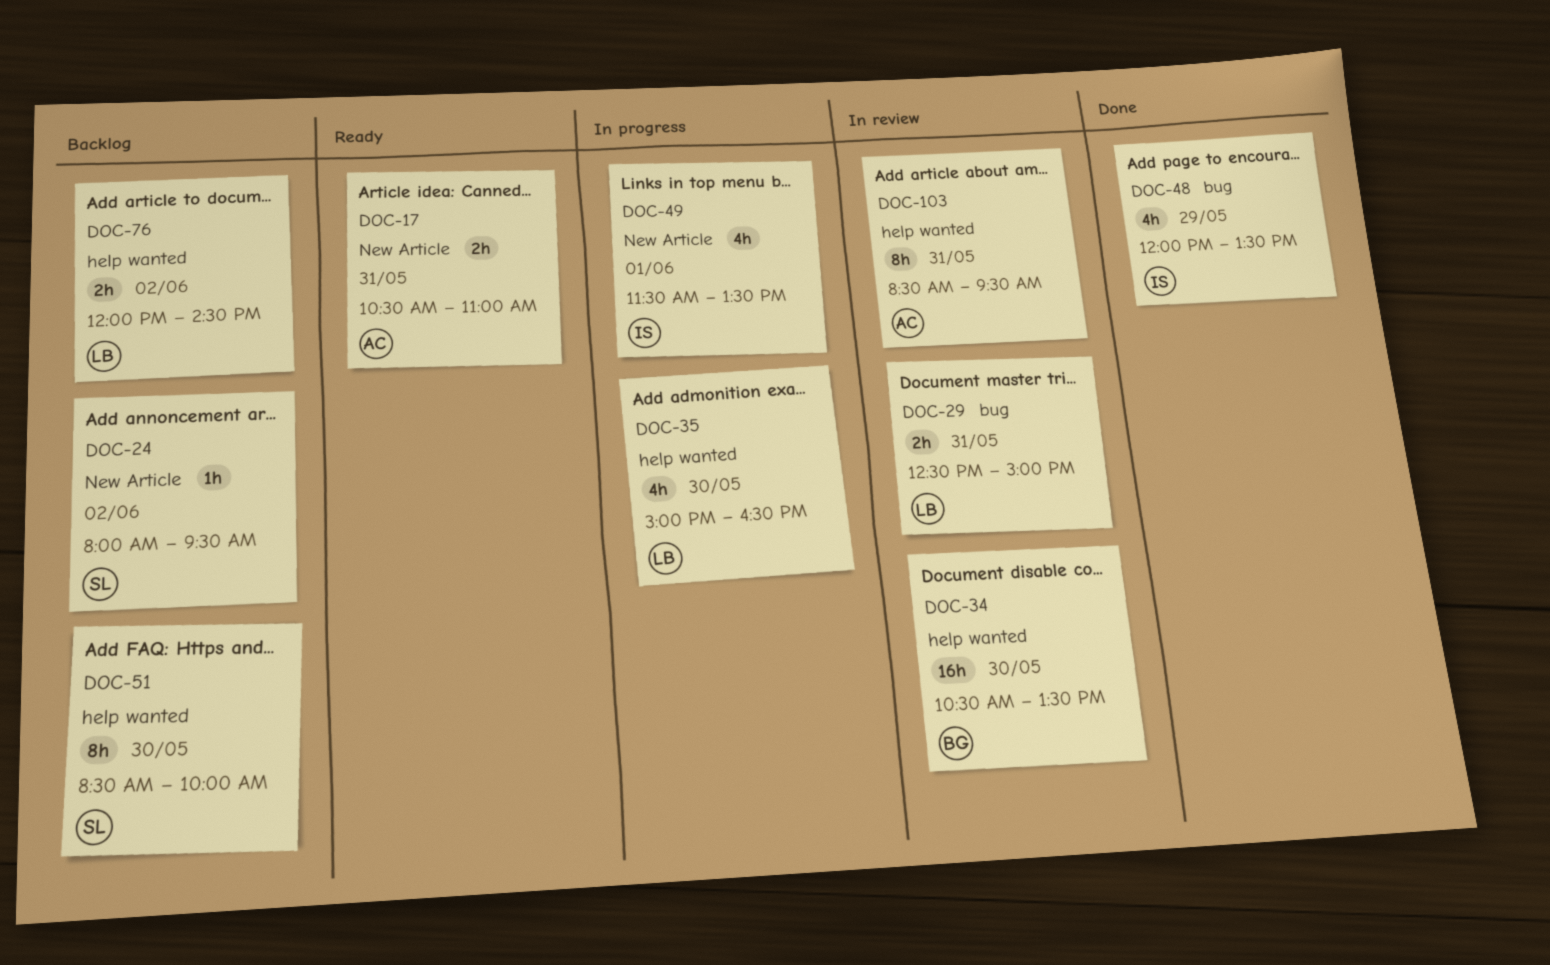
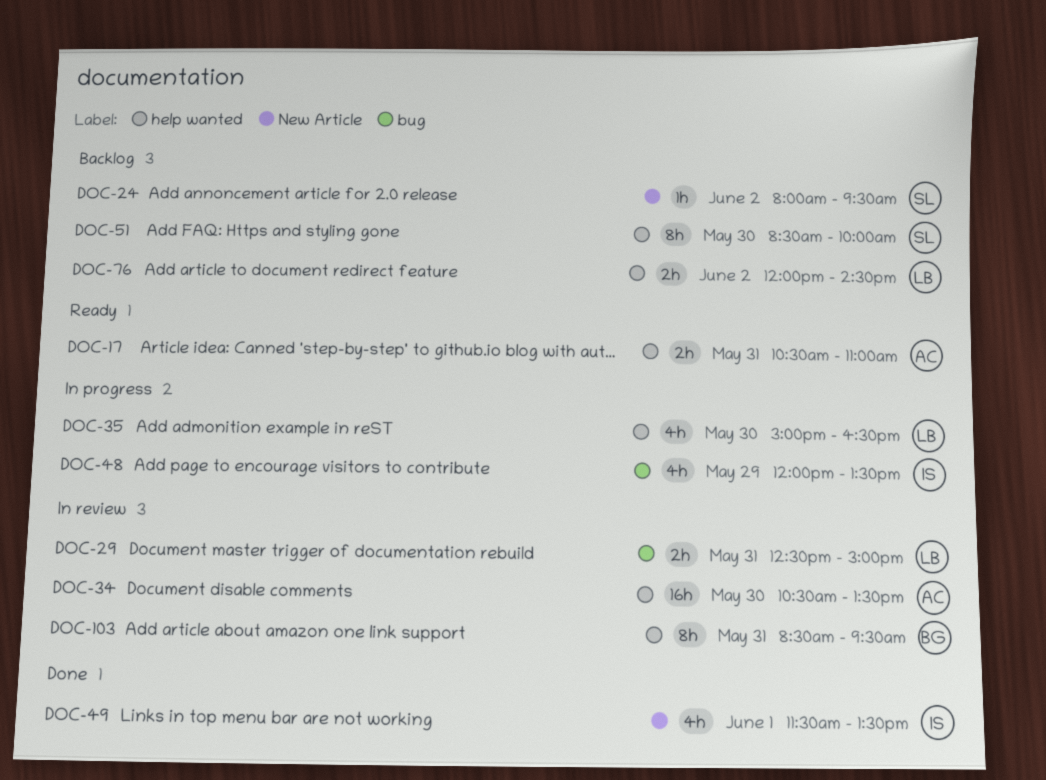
DOC-17, label: New Article -> help wanted
DOC-34, owner: BG -> AC
DOC-48, status: Done -> In progress
DOC-49, status: In progress -> Done
DOC-103, owner: AC -> BG

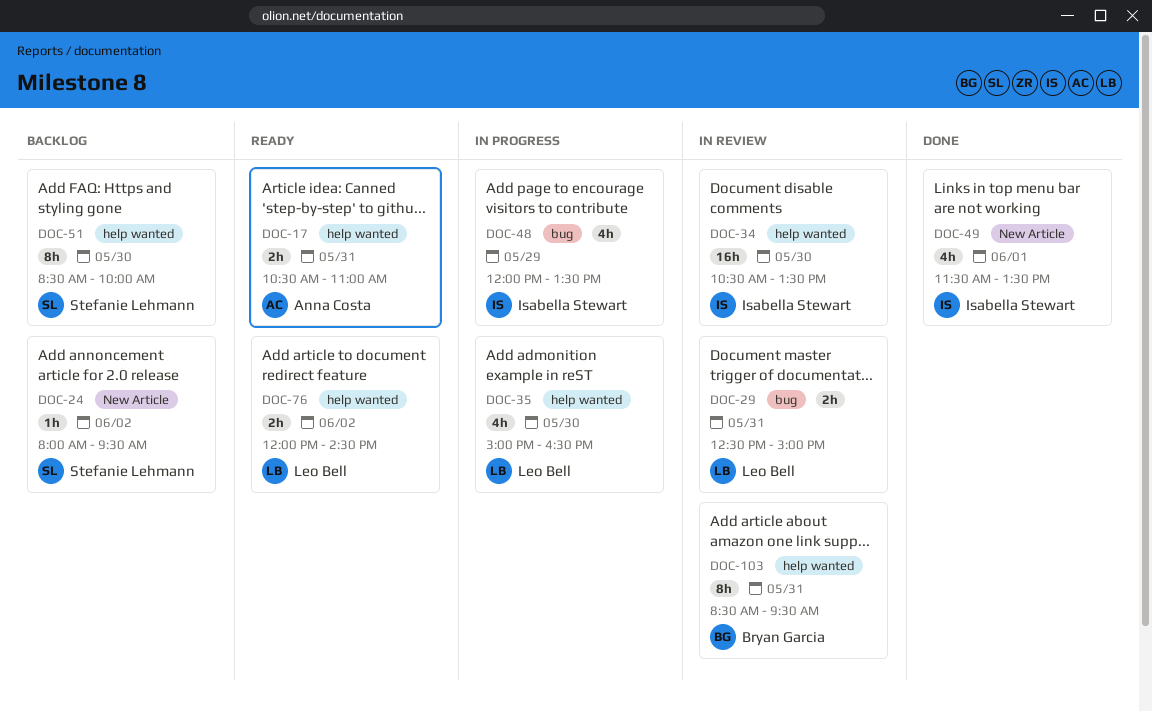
DOC-34, owner: Anna Costa -> Isabella Stewart
DOC-76, status: Backlog -> Ready

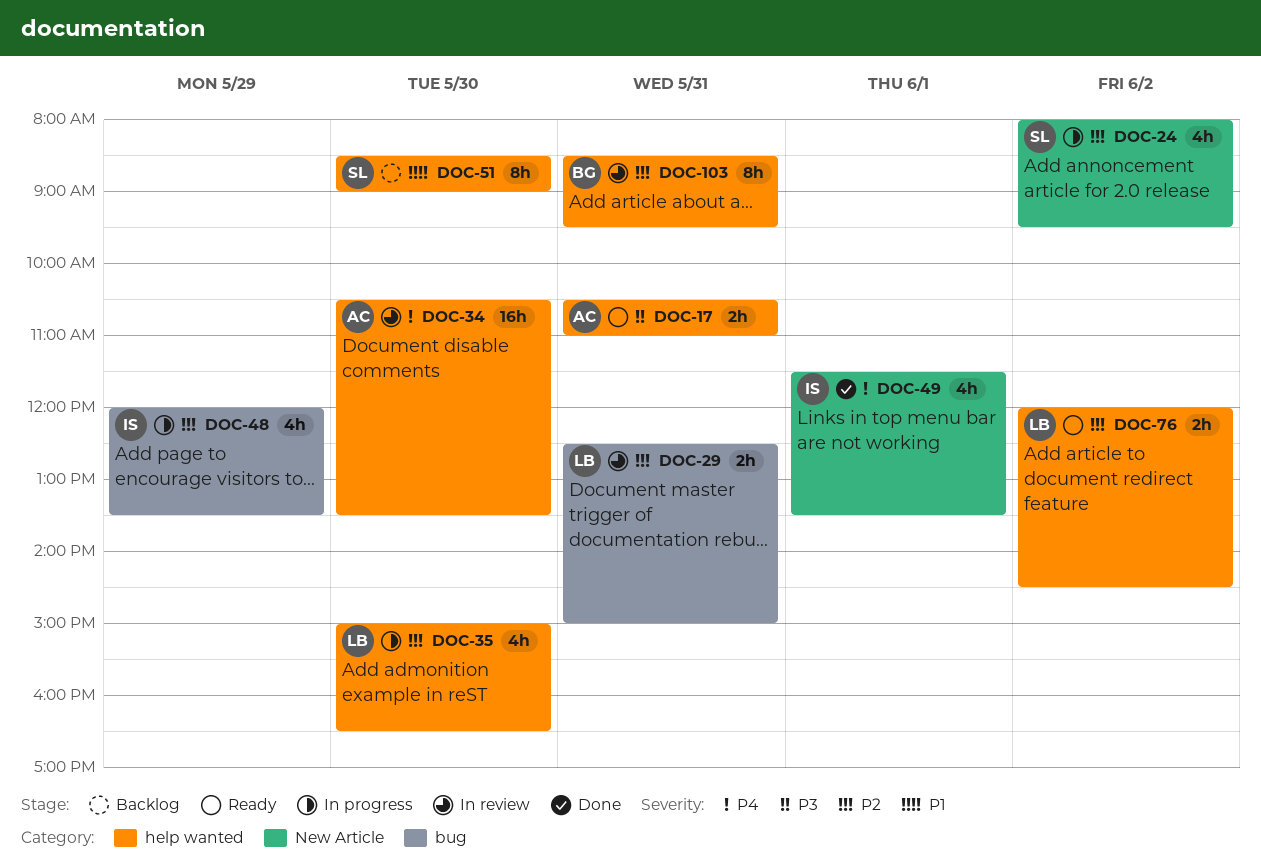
DOC-24, status: Backlog -> In progress
DOC-24, estimate: 1h -> 4h
DOC-34, owner: Isabella Stewart -> Anna Costa
DOC-51, ends: 10:00 -> 09:00

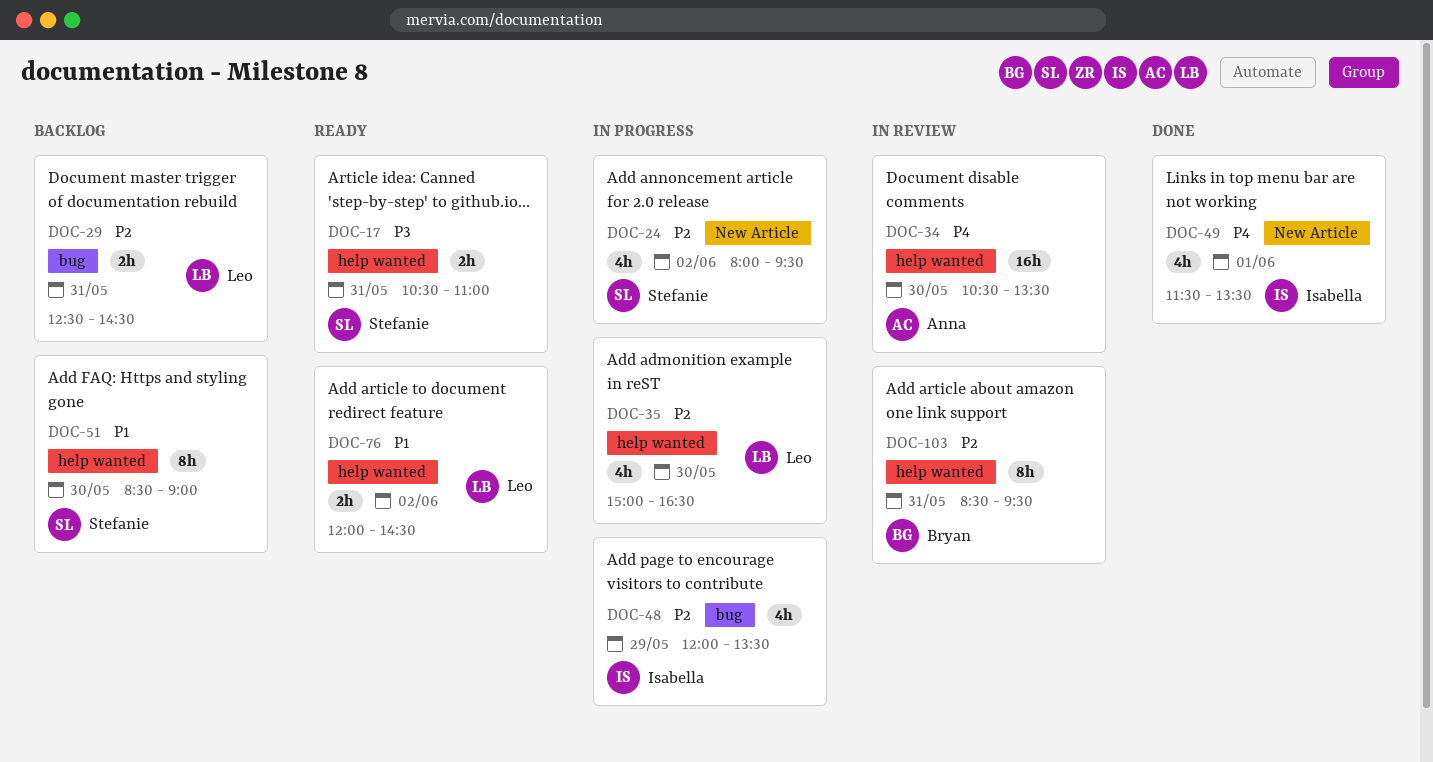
DOC-17, owner: Anna -> Stefanie
DOC-29, status: In review -> Backlog
DOC-29, ends: 15:00 -> 14:30
DOC-76, priority: P2 -> P1

